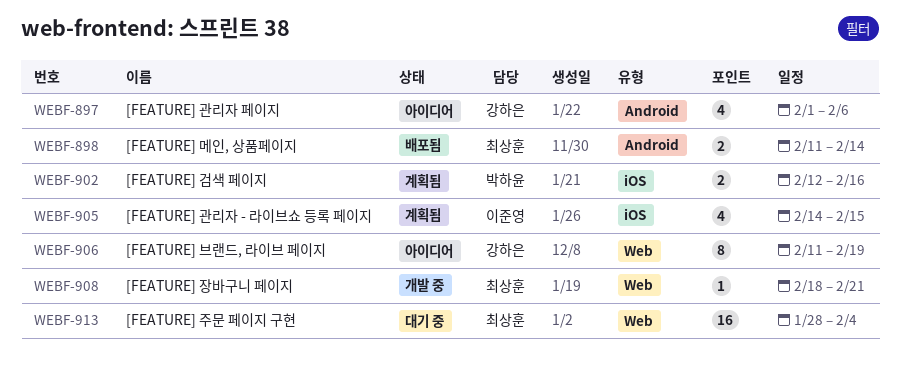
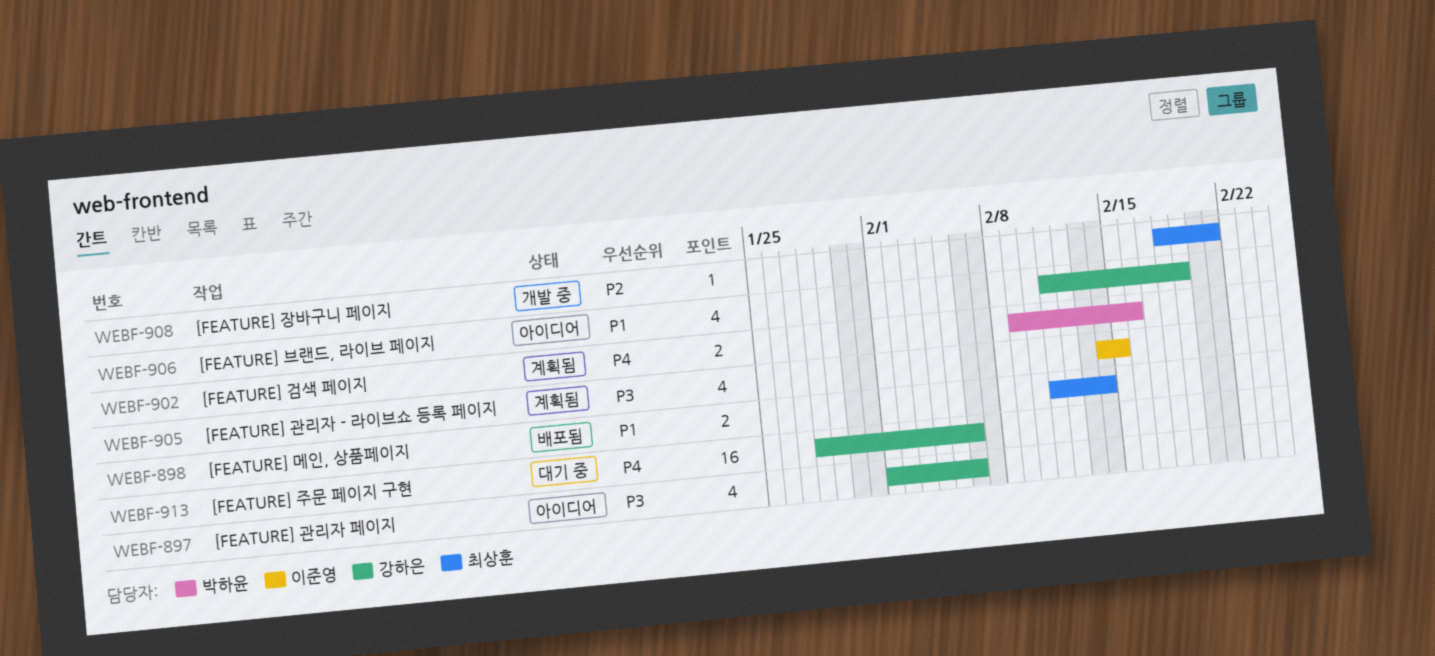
WEBF-902, start: Feb 12 -> Feb 9
WEBF-906, estimate: 8 -> 4
WEBF-913, owner: 최상훈 -> 강하은
WEBF-913, due: Feb 4 -> Feb 6

